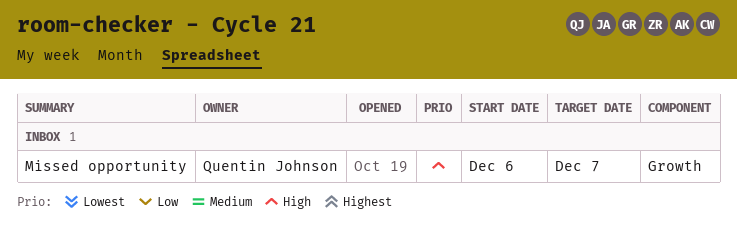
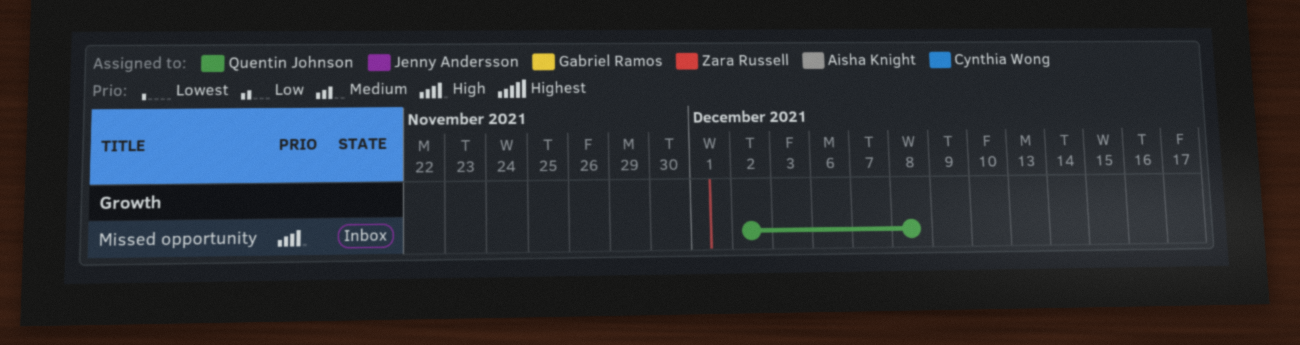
Missed opportunity, start: Dec 6 -> Dec 2
Missed opportunity, due: Dec 7 -> Dec 8

